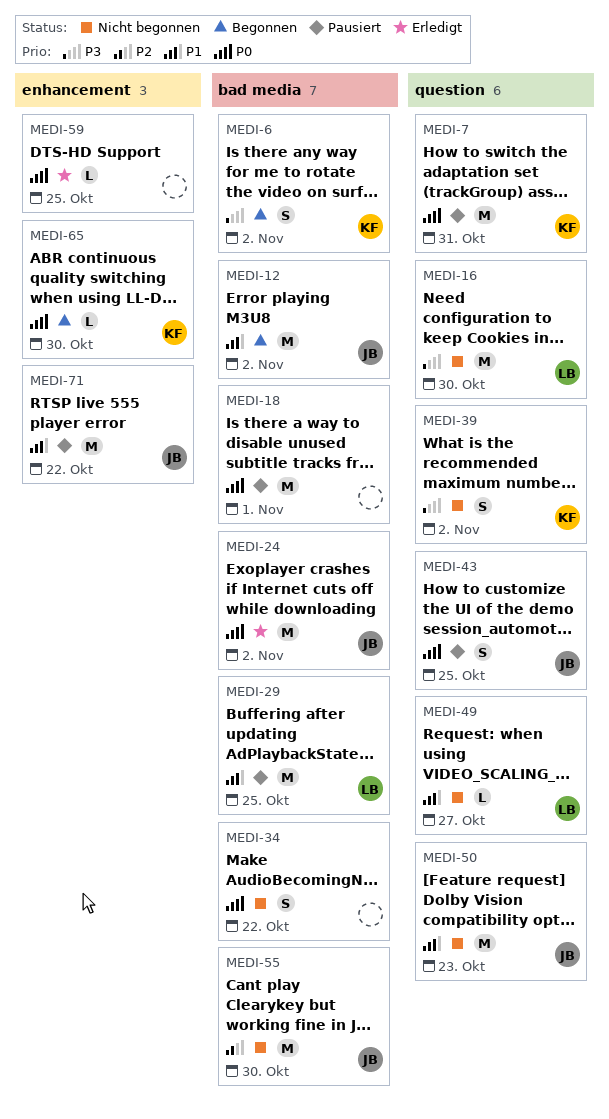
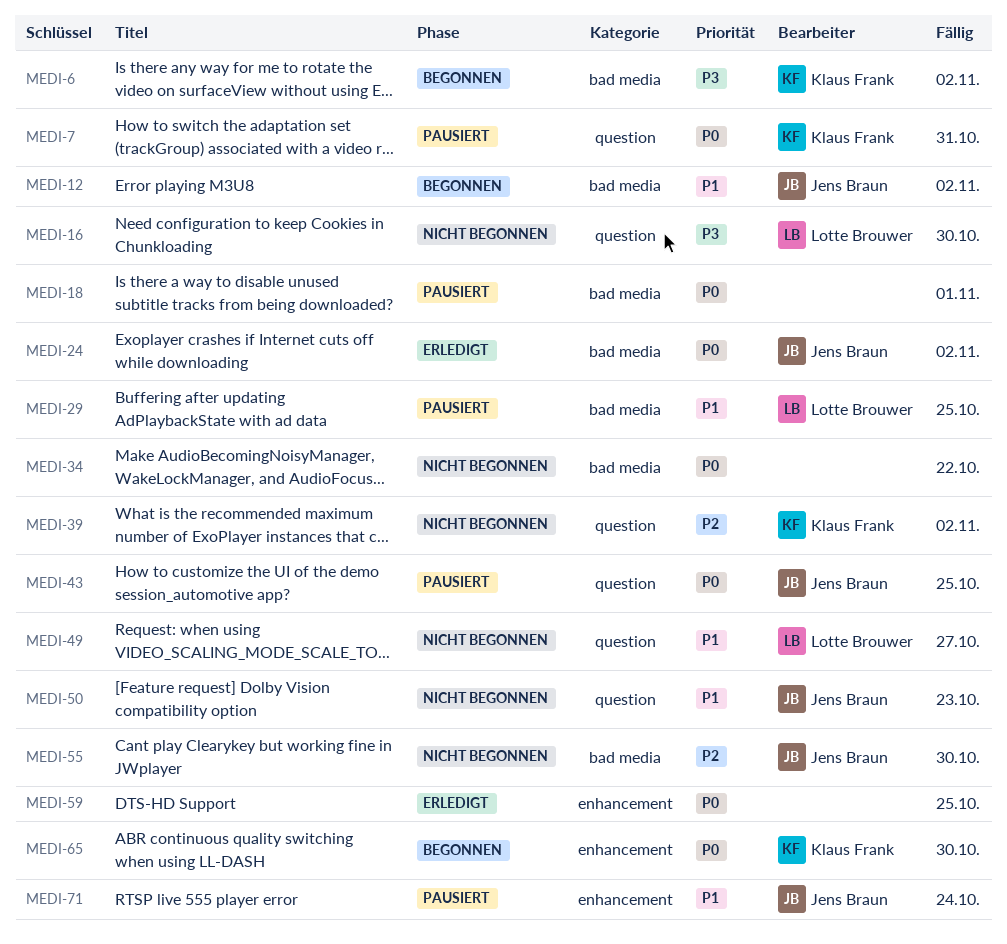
MEDI-39, priority: P3 -> P2
MEDI-71, due: Oct 22 -> Oct 24

